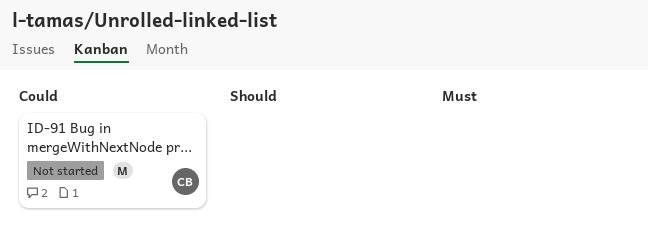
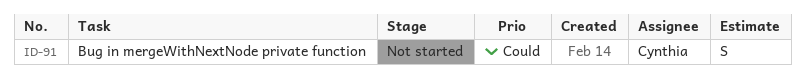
ID-91, estimate: M -> S

